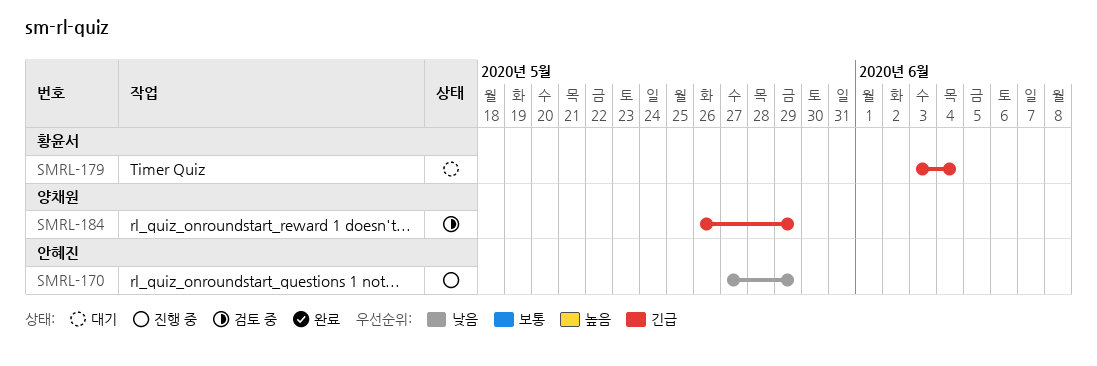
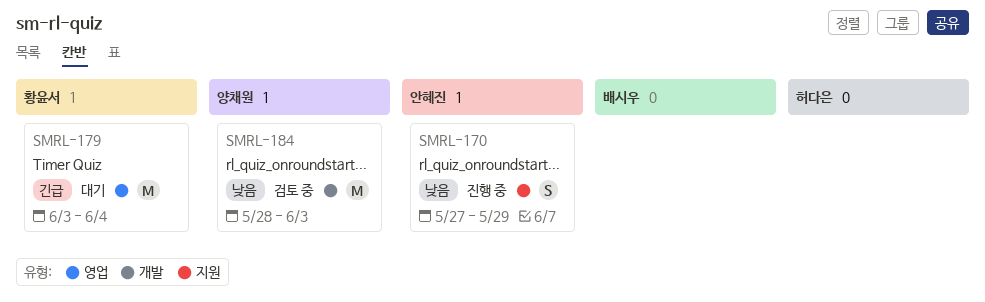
SMRL-184, priority: 긴급 -> 낮음
SMRL-184, start: May 26 -> May 28
SMRL-184, due: May 29 -> Jun 3

